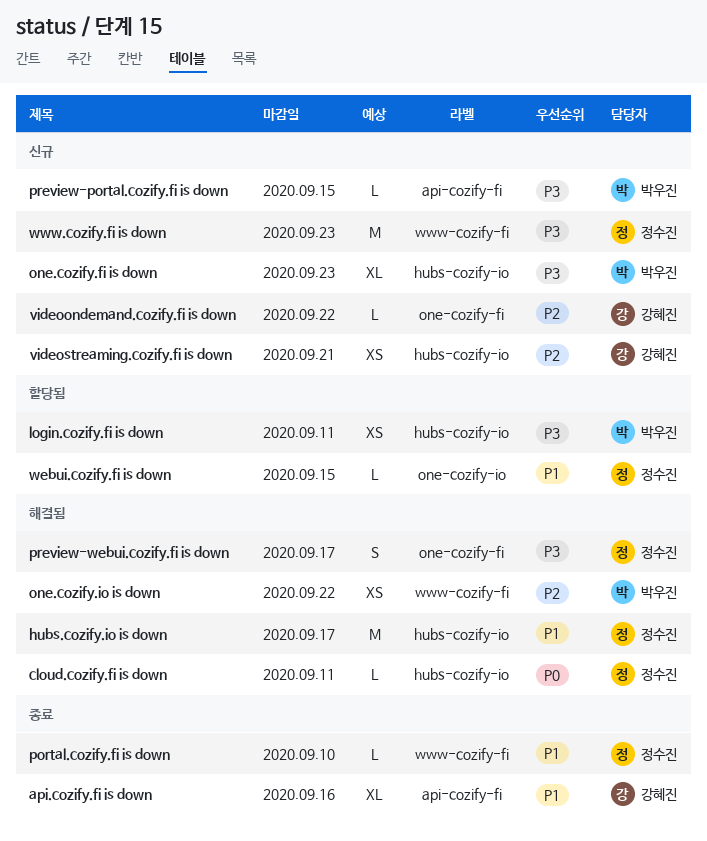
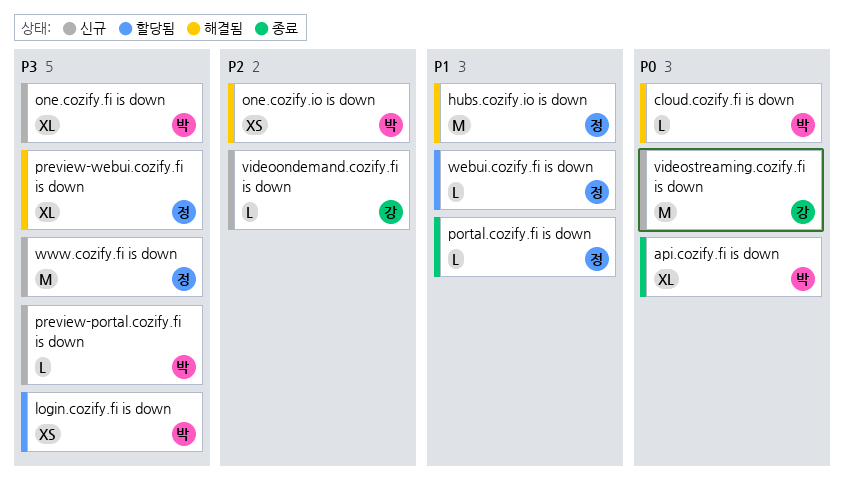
api.cozify.fi is down, owner: 강혜진 -> 박우진
api.cozify.fi is down, priority: P1 -> P0
cloud.cozify.fi is down, owner: 정수진 -> 박우진
preview-webui.cozify.fi is down, estimate: S -> XL
videostreaming.cozify.fi is down, priority: P2 -> P0
videostreaming.cozify.fi is down, estimate: XS -> M

